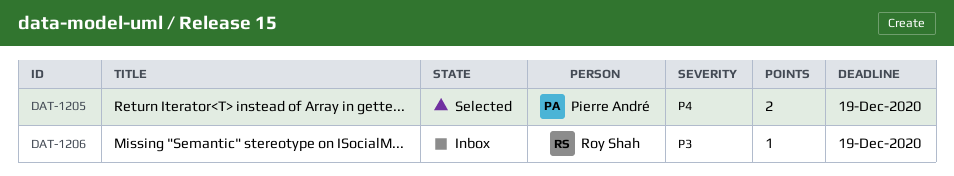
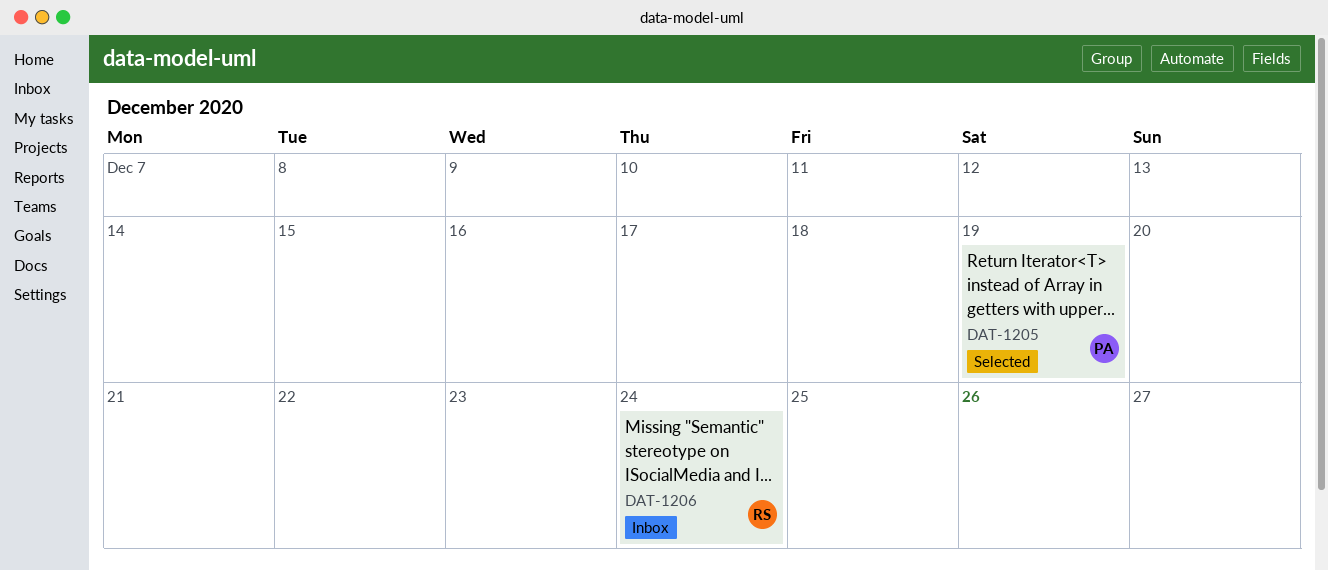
DAT-1206, due: Dec 19 -> Dec 24

